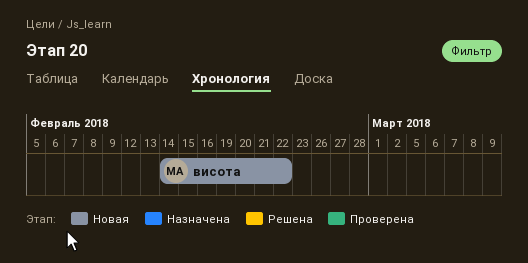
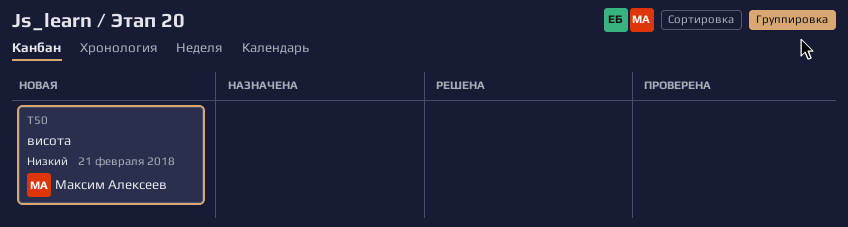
висота, due: Feb 22 -> Feb 21

